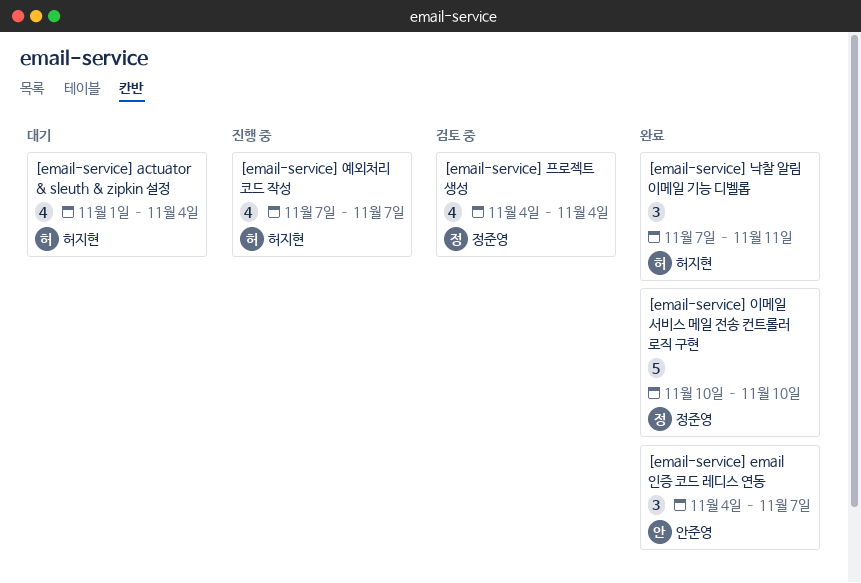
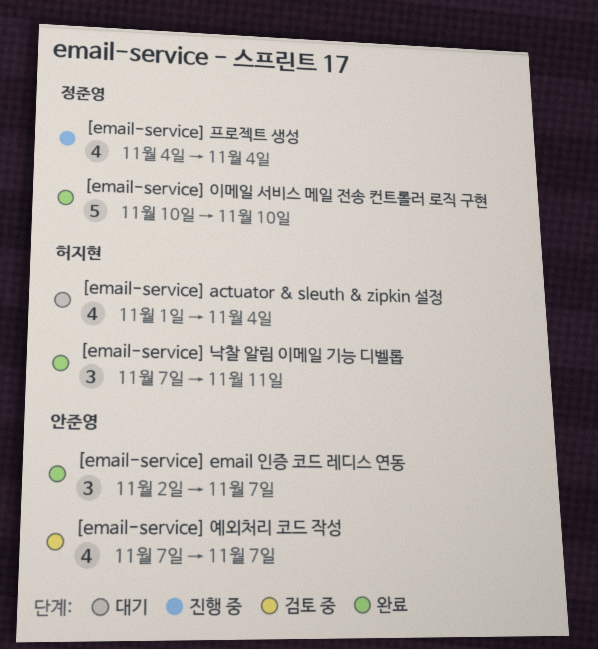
[email-service] email 인증 코드 레디스 연동, start: Nov 4 -> Nov 2
[email-service] 예외처리 코드 작성, status: 진행 중 -> 검토 중
[email-service] 예외처리 코드 작성, owner: 허지현 -> 안준영
[email-service] 프로젝트 생성, status: 검토 중 -> 진행 중

